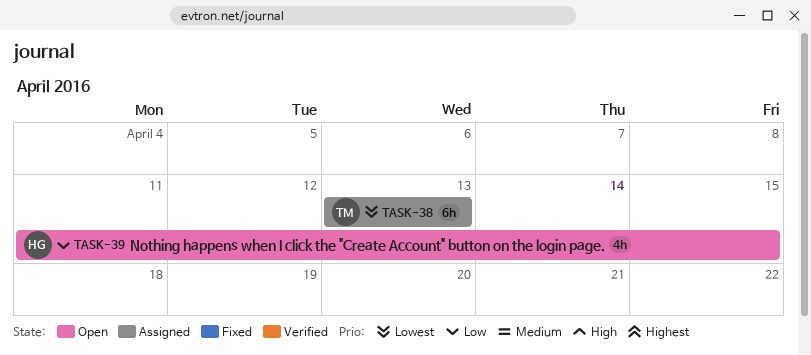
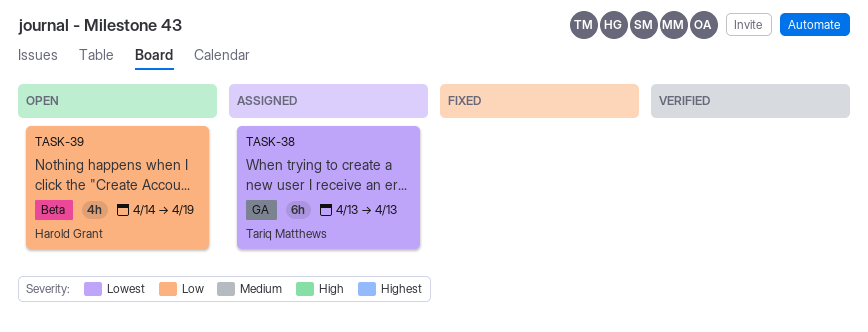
TASK-39, start: Apr 11 -> Apr 14
TASK-39, due: Apr 15 -> Apr 19

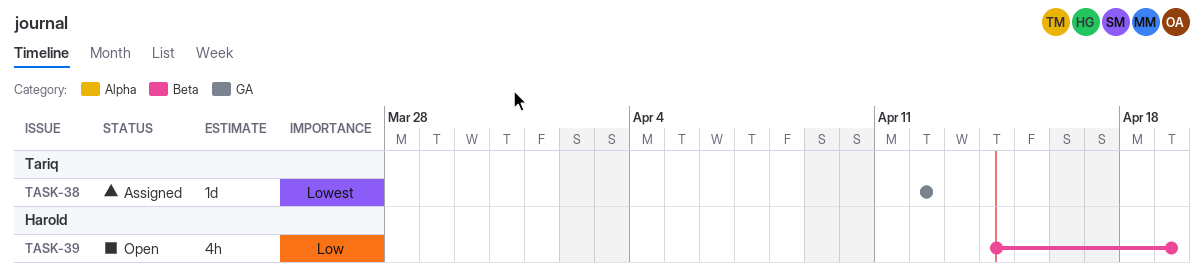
TASK-38, estimate: 6h -> 1d
TASK-38, start: Apr 13 -> Apr 12
TASK-38, due: Apr 13 -> Apr 12

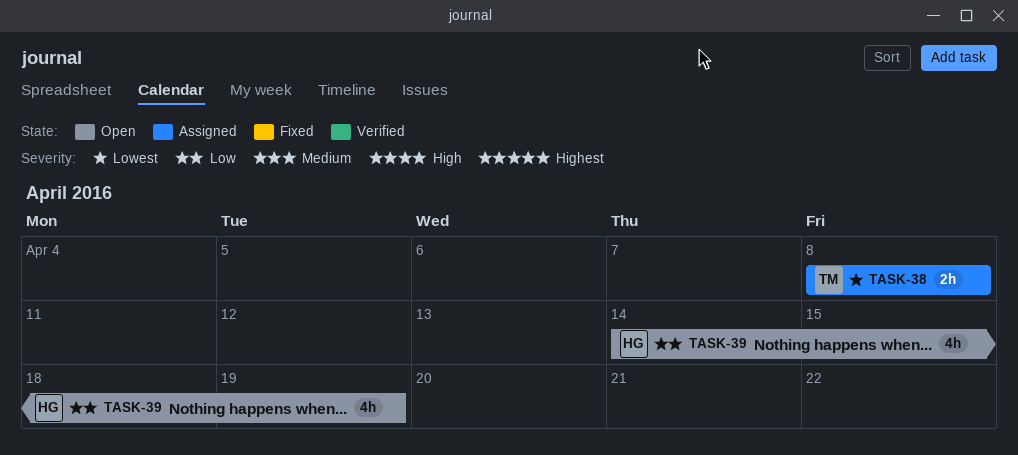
TASK-38, estimate: 1d -> 2h
TASK-38, start: Apr 12 -> Apr 8
TASK-38, due: Apr 12 -> Apr 8

